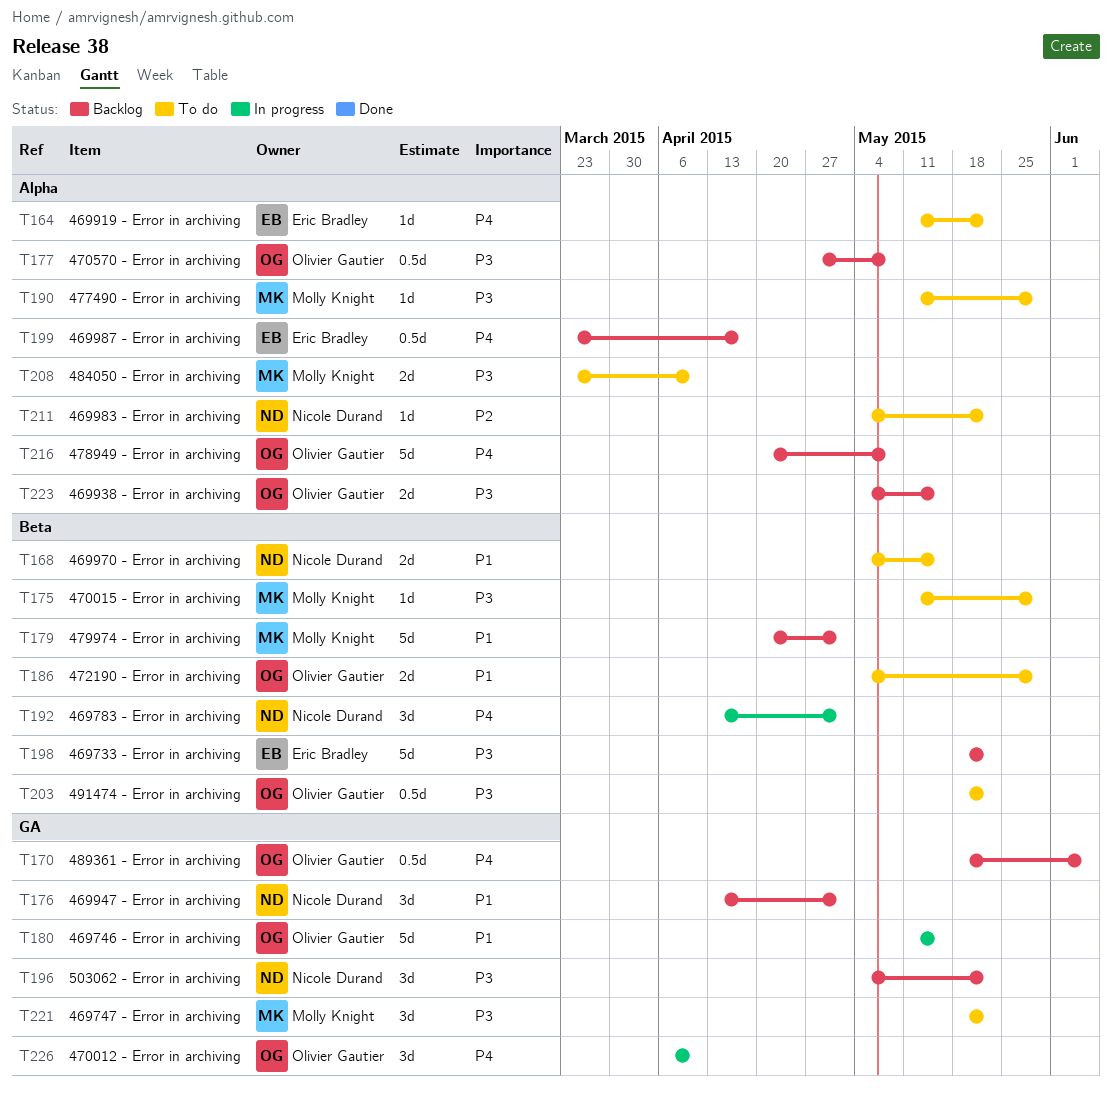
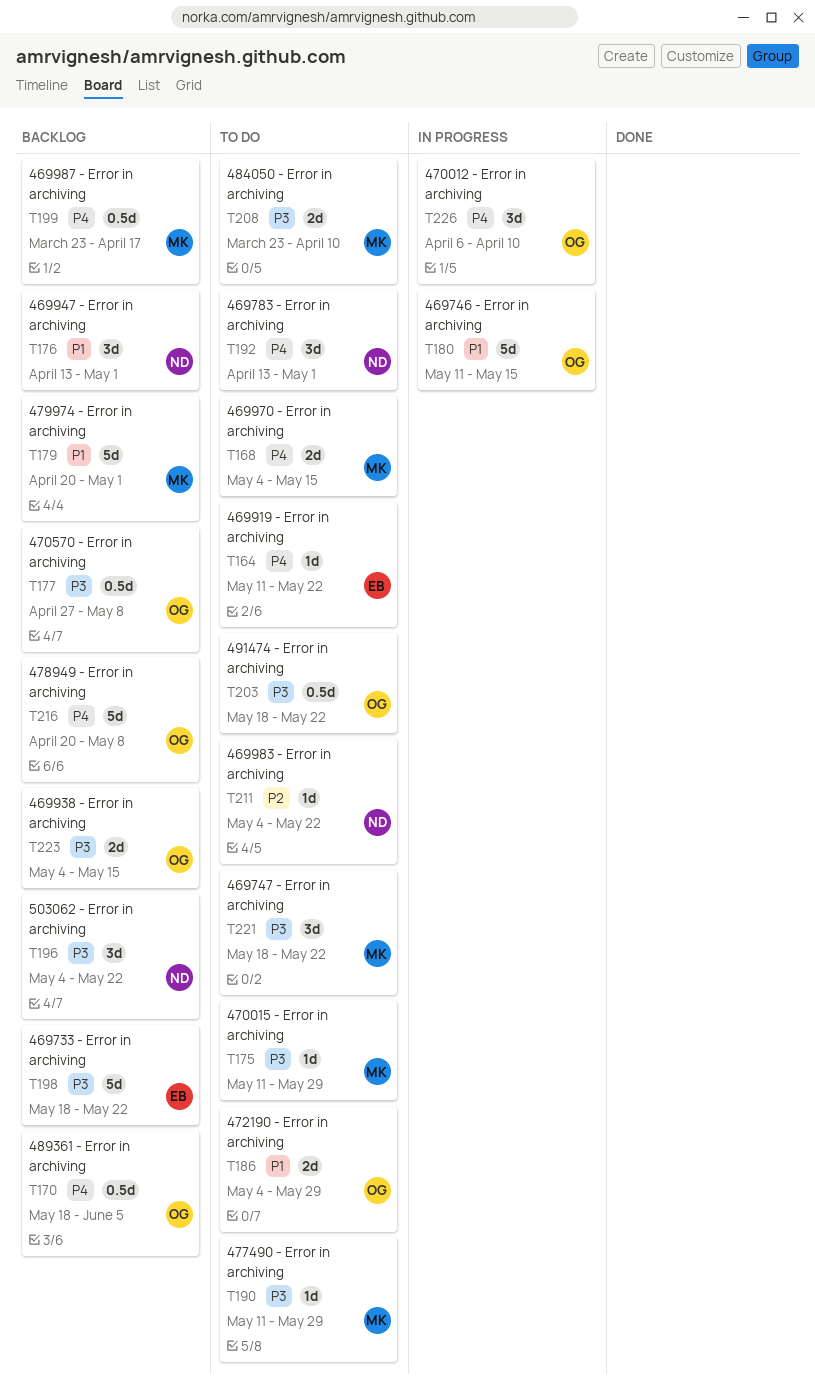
T168, owner: Nicole Durand -> Molly Knight
T168, priority: P1 -> P4
T192, status: In progress -> To do
T199, owner: Eric Bradley -> Molly Knight

